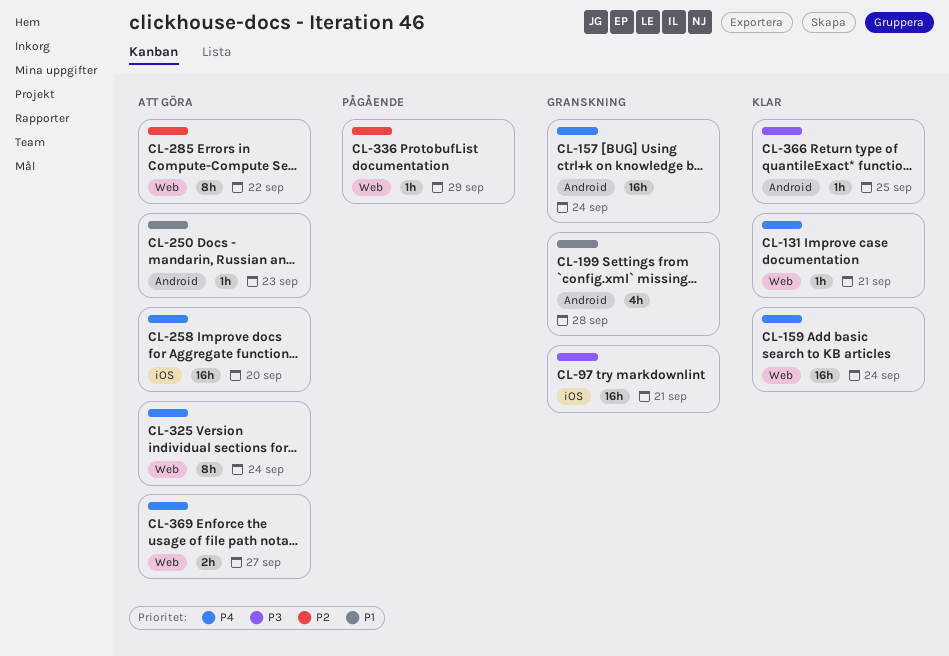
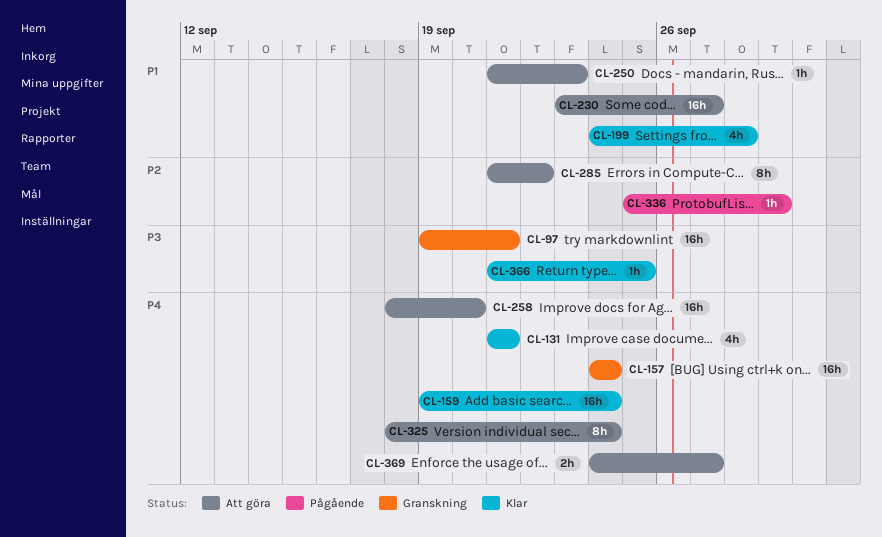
CL-131, estimate: 1h -> 4h
CL-199, status: Granskning -> Klar
CL-230: none -> present

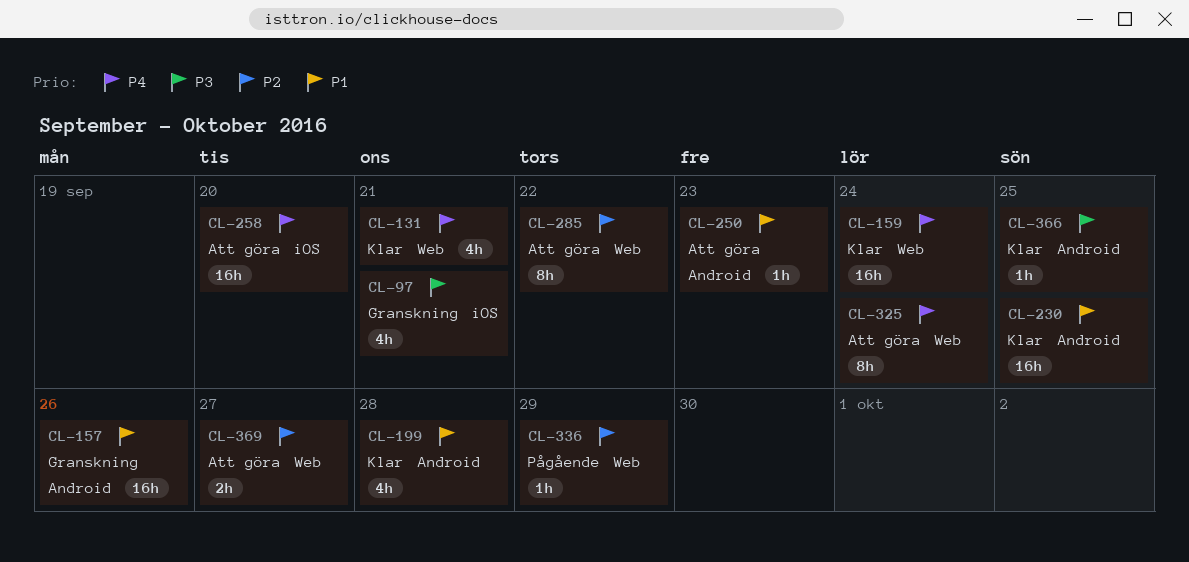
CL-97, estimate: 16h -> 4h
CL-157, priority: P4 -> P1
CL-157, due: Sep 24 -> Sep 26
CL-230, status: Att göra -> Klar
CL-230, due: Sep 27 -> Sep 25
CL-369, priority: P4 -> P2

